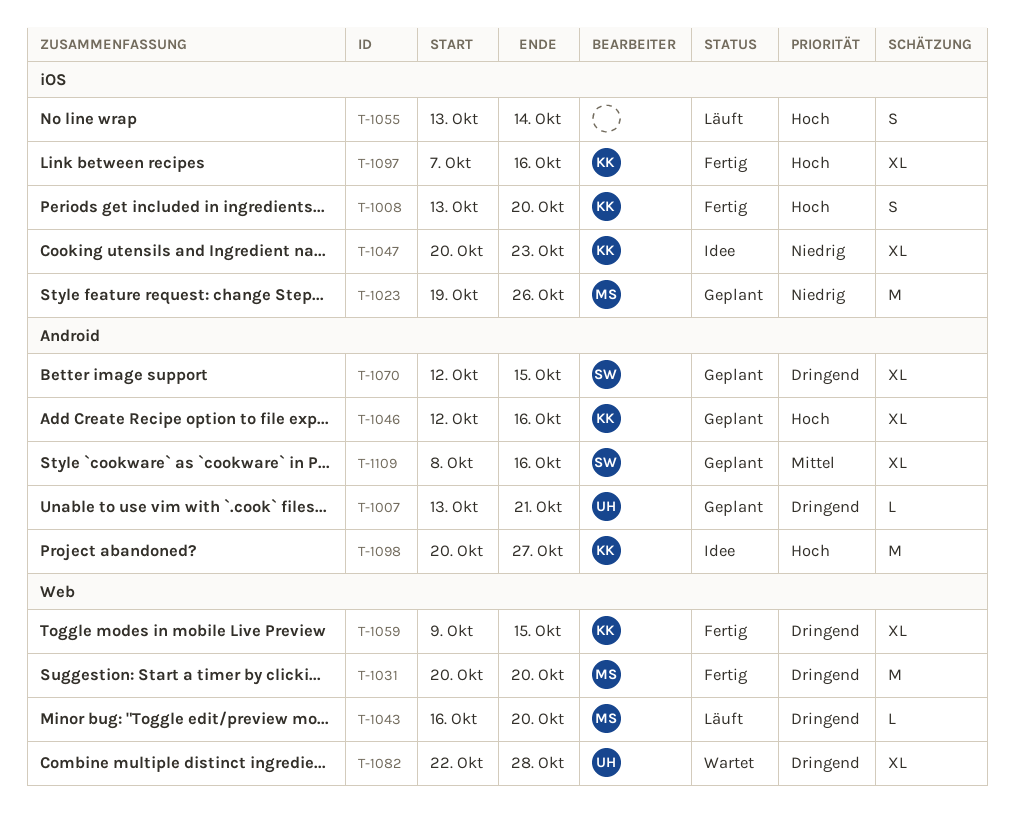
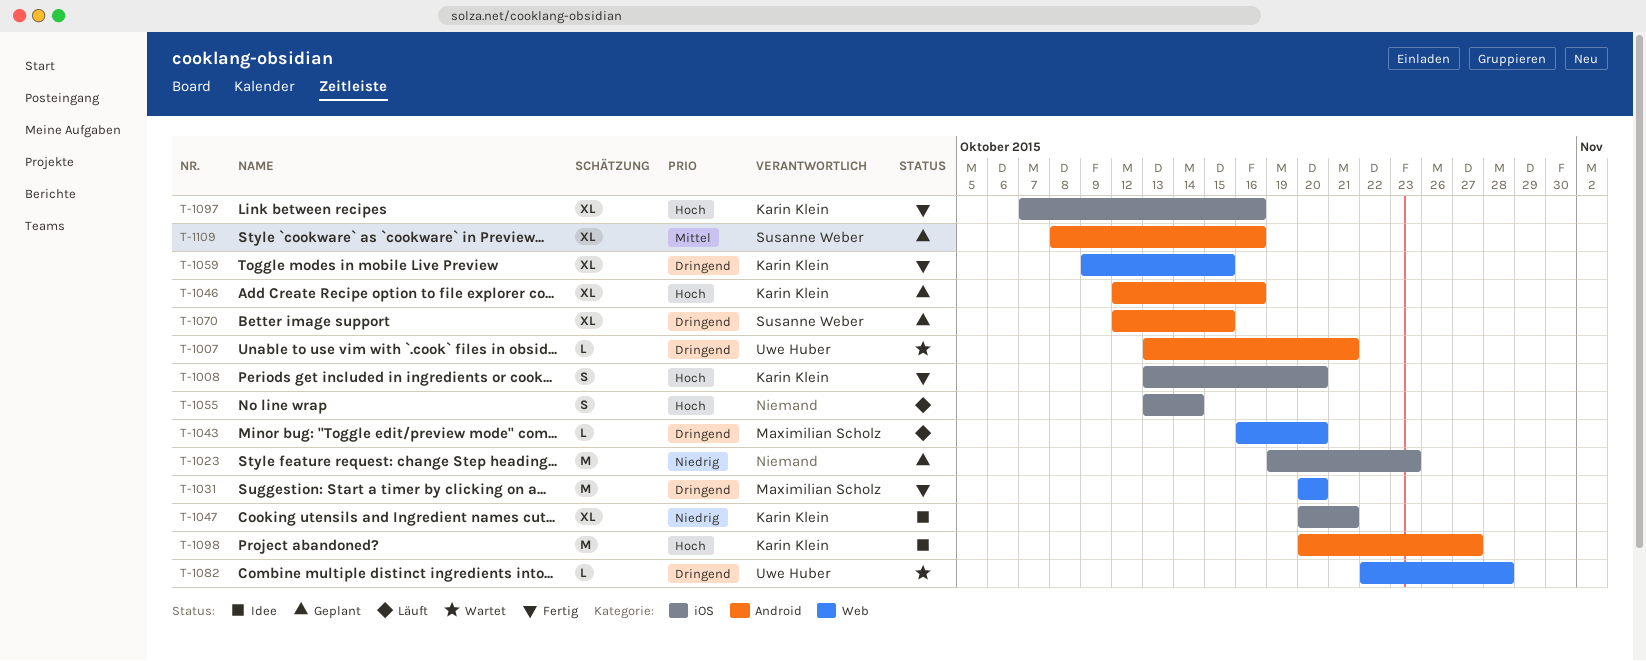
T-1007, status: Geplant -> Wartet
T-1023, owner: Maximilian Scholz -> none
T-1023, due: Oct 26 -> Oct 23
T-1047, due: Oct 23 -> Oct 21
T-1082, estimate: XL -> L

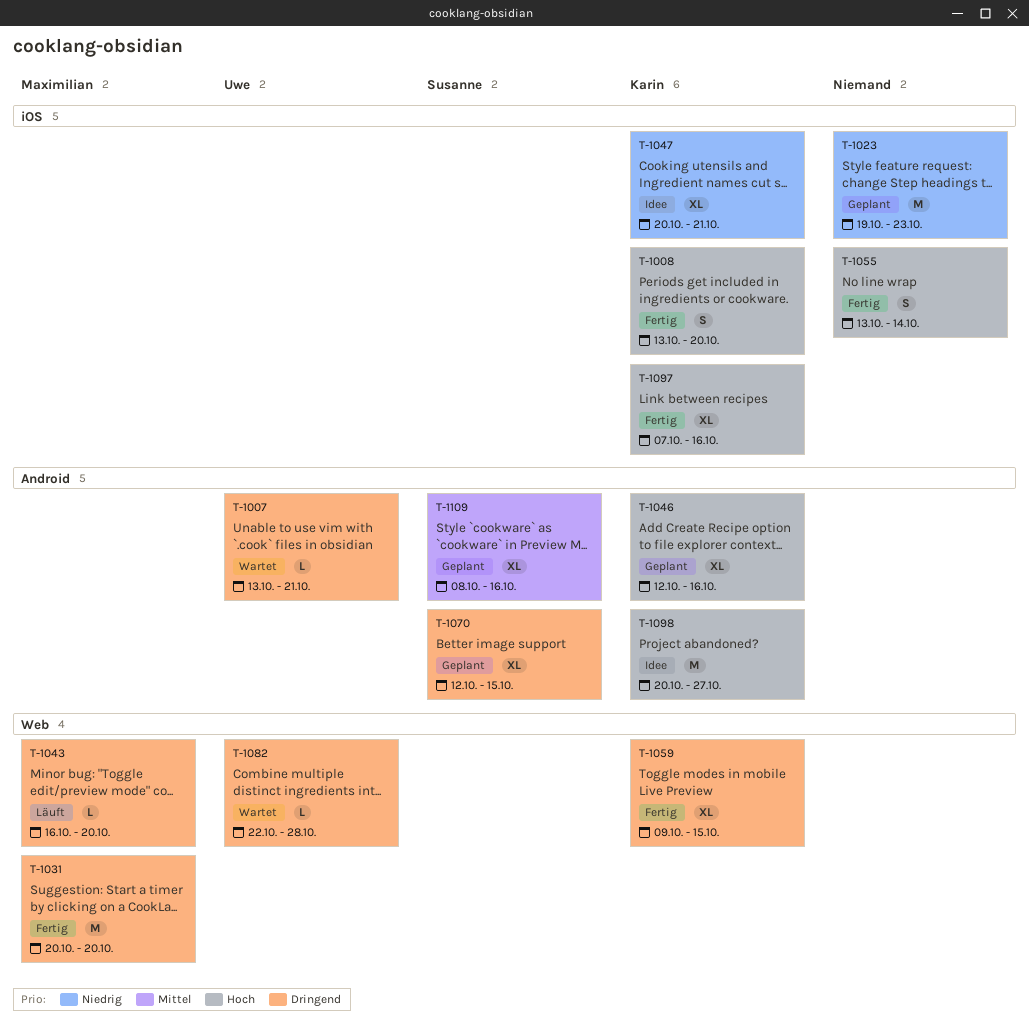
T-1055, status: Läuft -> Fertig

